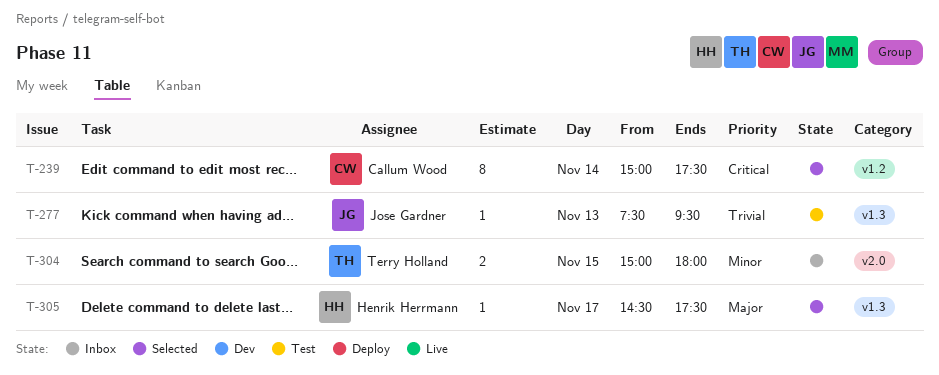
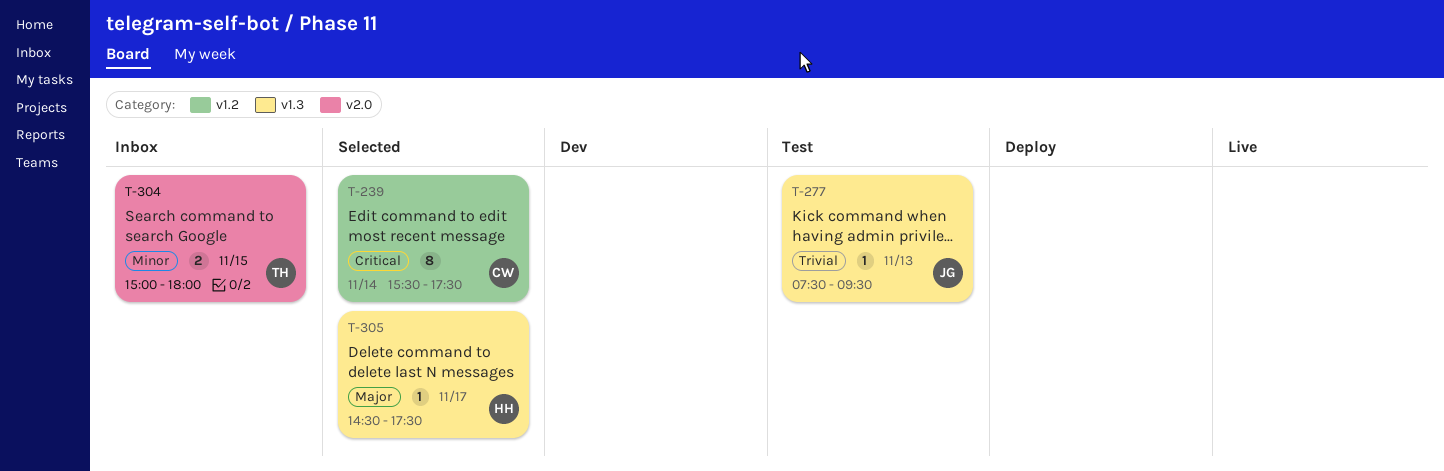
T-239, begins: 15:00 -> 15:30

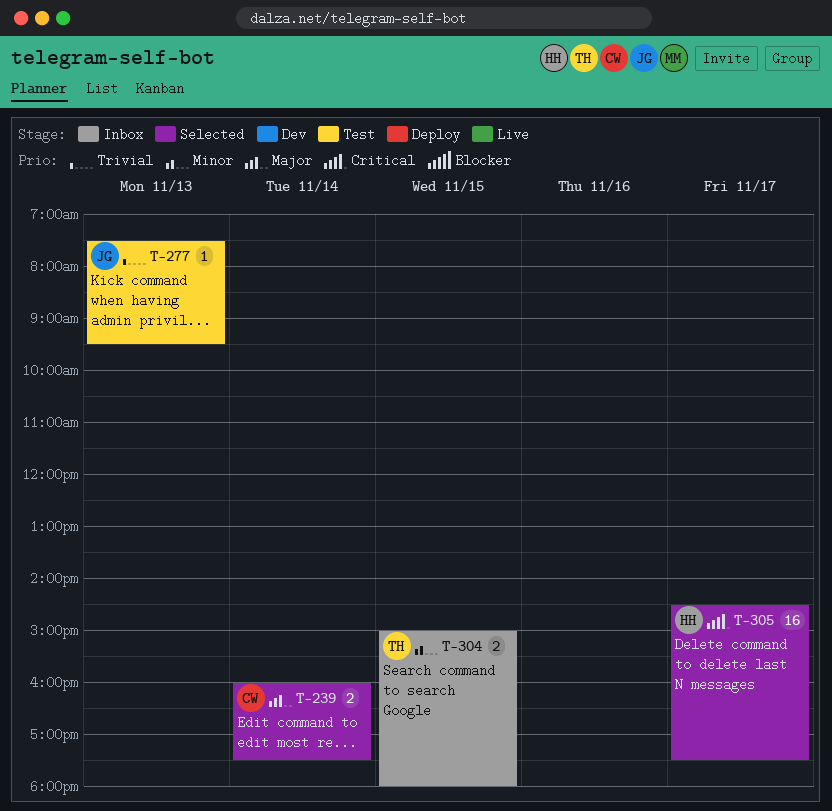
T-239, priority: Critical -> Major
T-239, estimate: 8 -> 2
T-239, begins: 15:30 -> 16:00
T-305, priority: Major -> Critical
T-305, estimate: 1 -> 16

